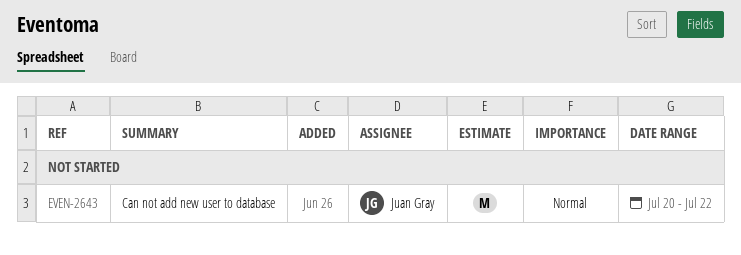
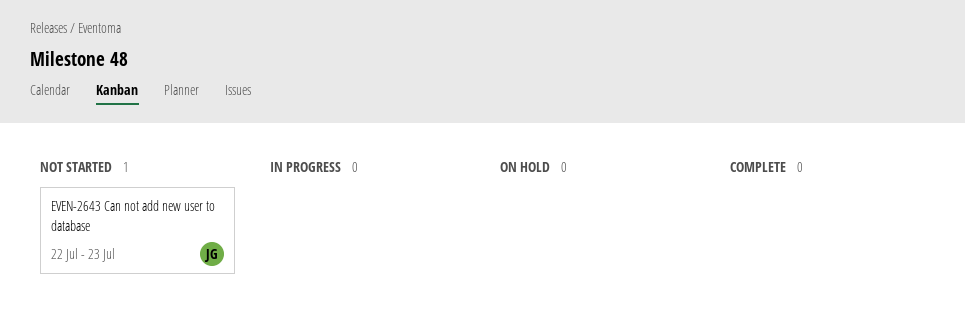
EVEN-2643, start: Jul 20 -> Jul 22
EVEN-2643, due: Jul 22 -> Jul 23

